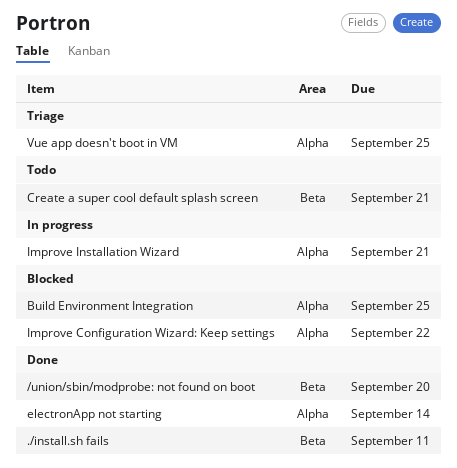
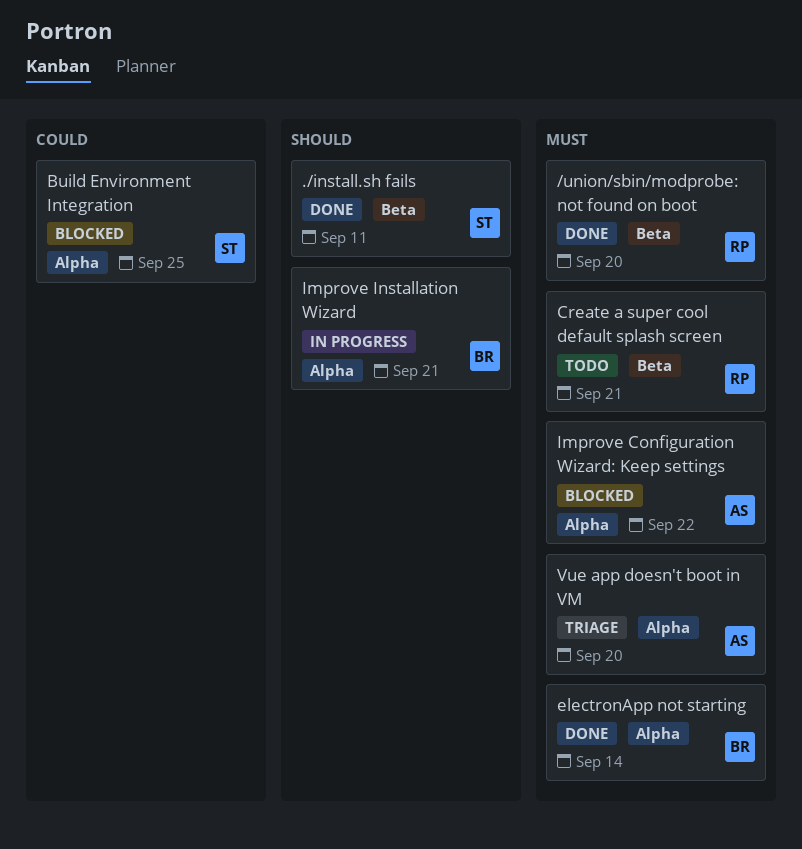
Vue app doesn't boot in VM, due: Sep 25 -> Sep 20

